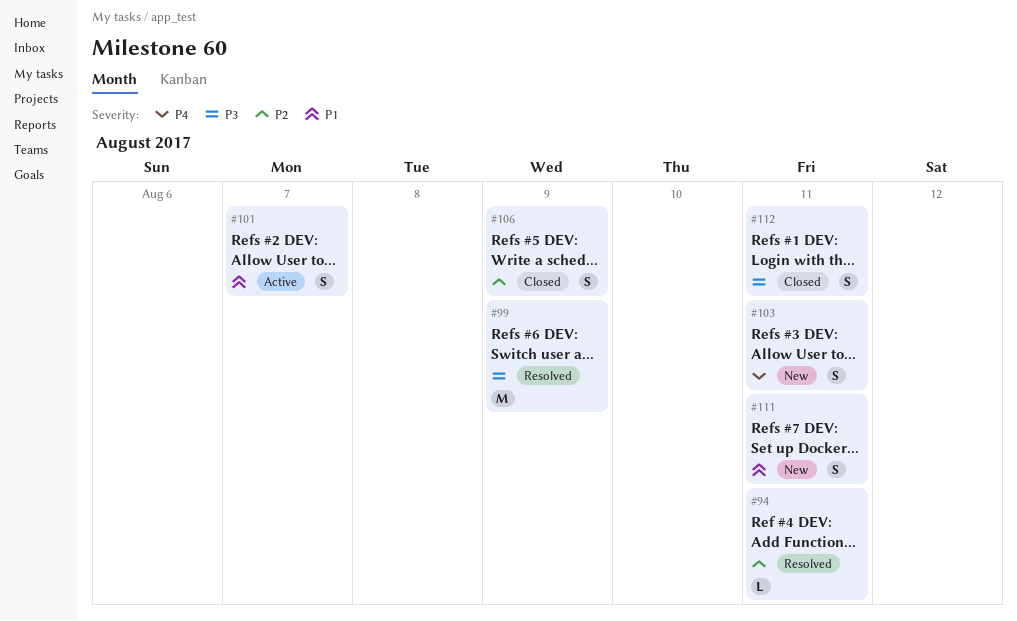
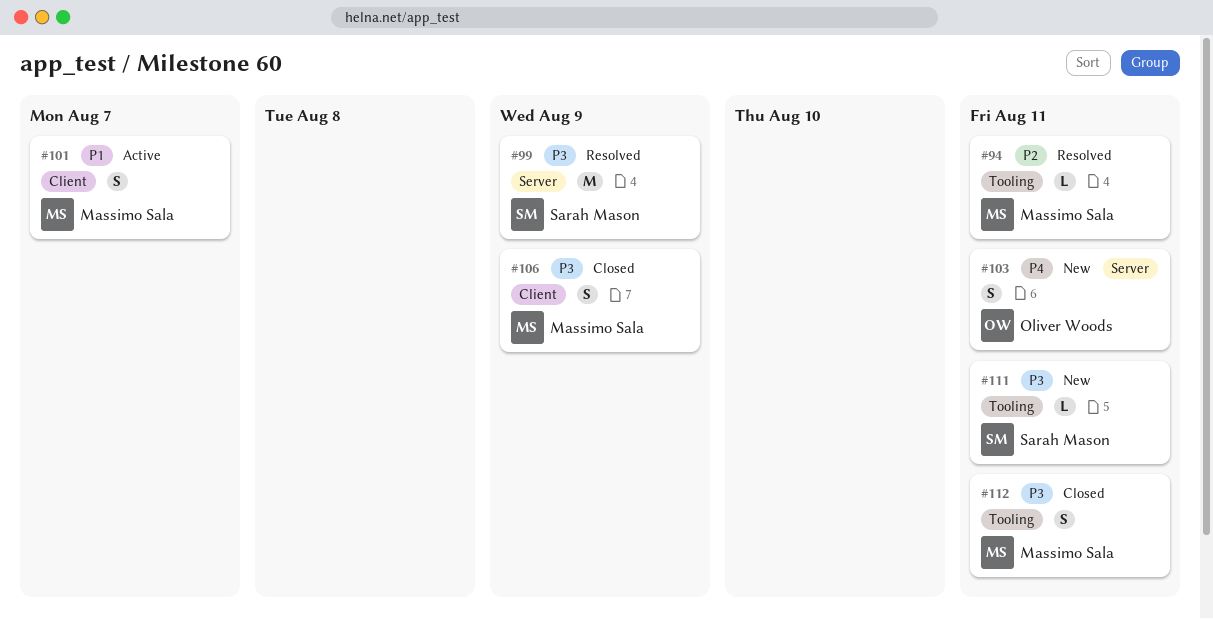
#106, priority: P2 -> P3
#111, priority: P1 -> P3
#111, estimate: S -> L

